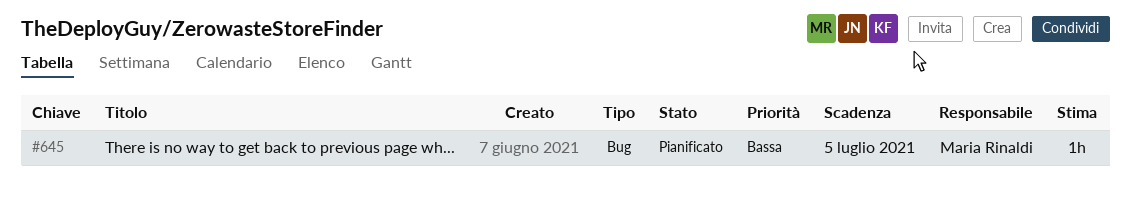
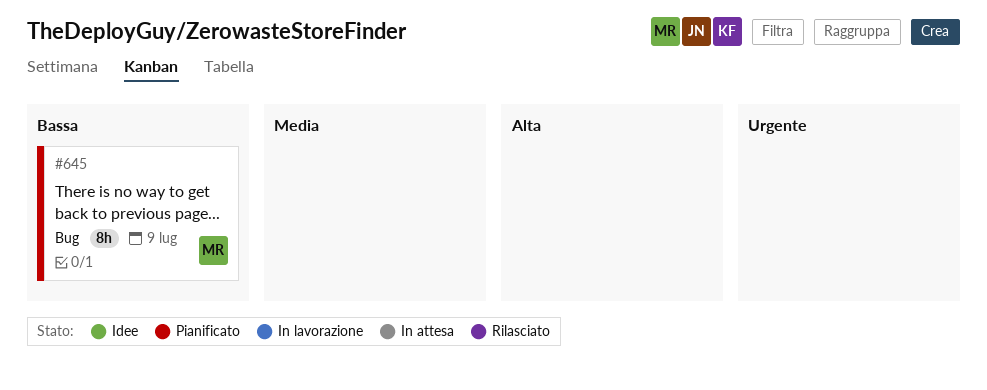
#645, estimate: 1h -> 8h
#645, due: Jul 5 -> Jul 9

